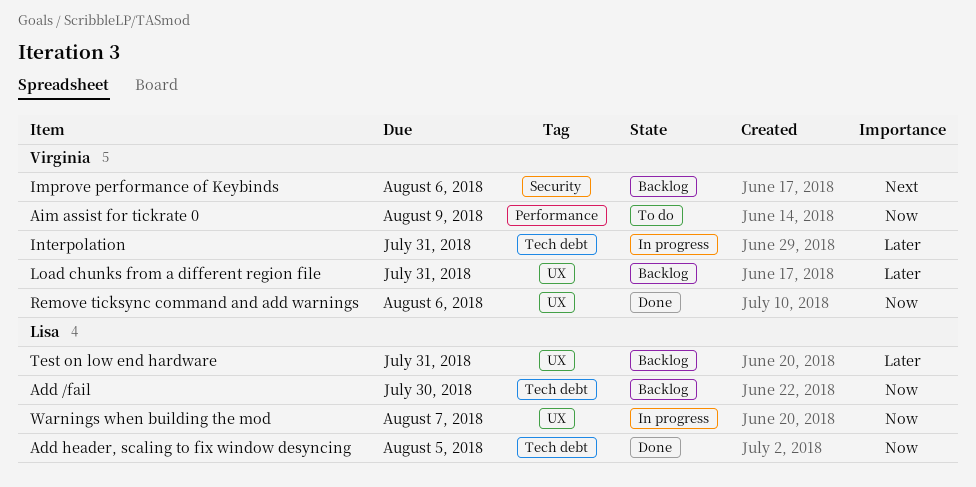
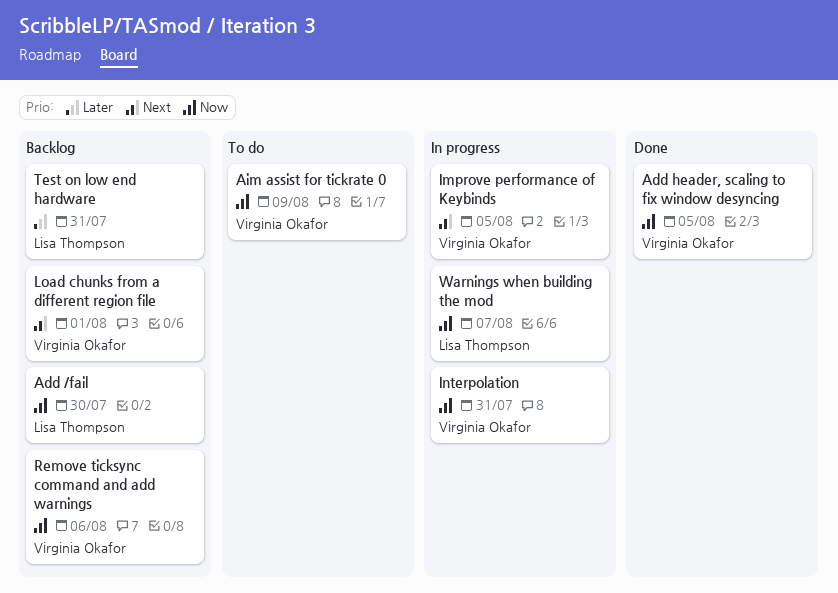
Add header, scaling to fix window desyncing, owner: Lisa Thompson -> Virginia Okafor
Improve performance of Keybinds, status: Backlog -> In progress
Improve performance of Keybinds, due: Aug 6 -> Aug 5
Interpolation, priority: Later -> Now
Load chunks from a different region file, priority: Later -> Next
Load chunks from a different region file, due: Jul 31 -> Aug 1
Remove ticksync command and add warnings, status: Done -> Backlog

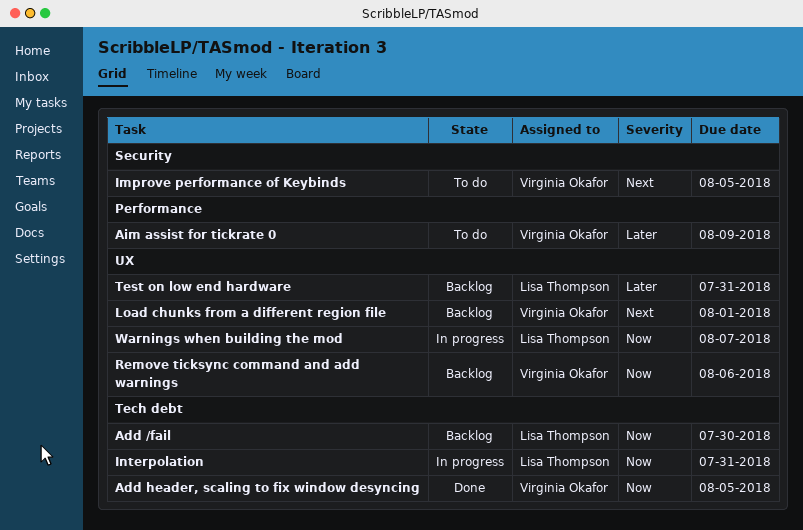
Aim assist for tickrate 0, priority: Now -> Later
Improve performance of Keybinds, status: In progress -> To do
Interpolation, owner: Virginia Okafor -> Lisa Thompson

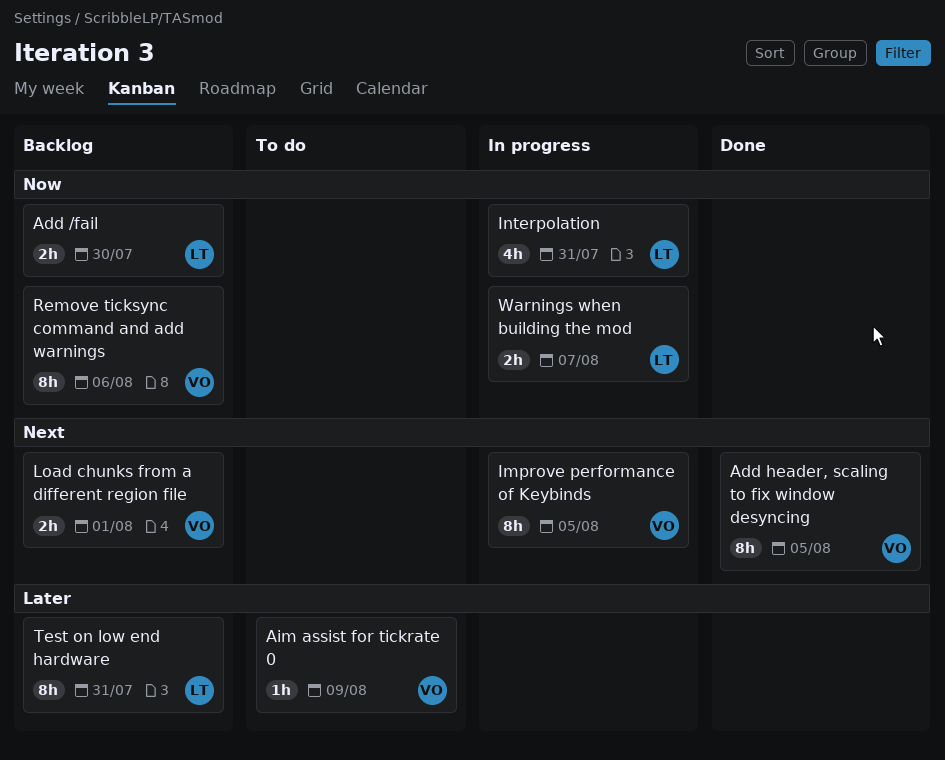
Add header, scaling to fix window desyncing, priority: Now -> Next
Improve performance of Keybinds, status: To do -> In progress

